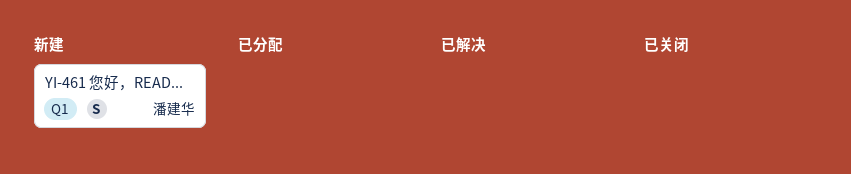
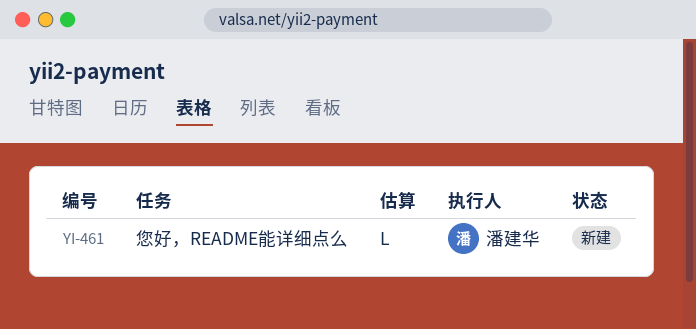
YI-461, estimate: S -> L

